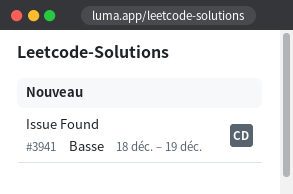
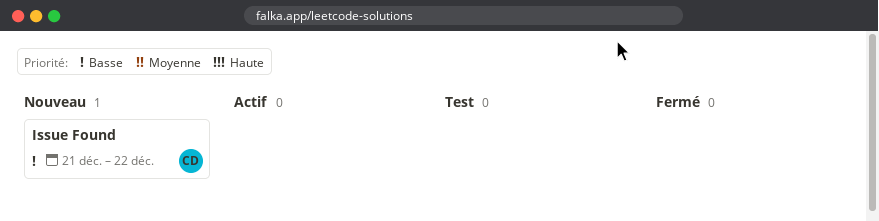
Issue Found, start: Dec 18 -> Dec 21
Issue Found, due: Dec 19 -> Dec 22

